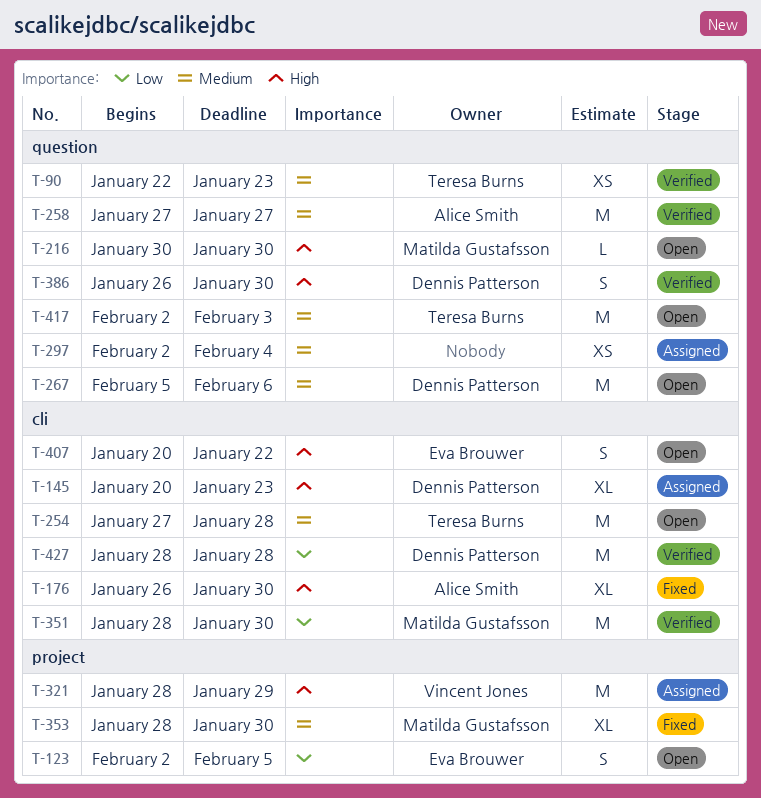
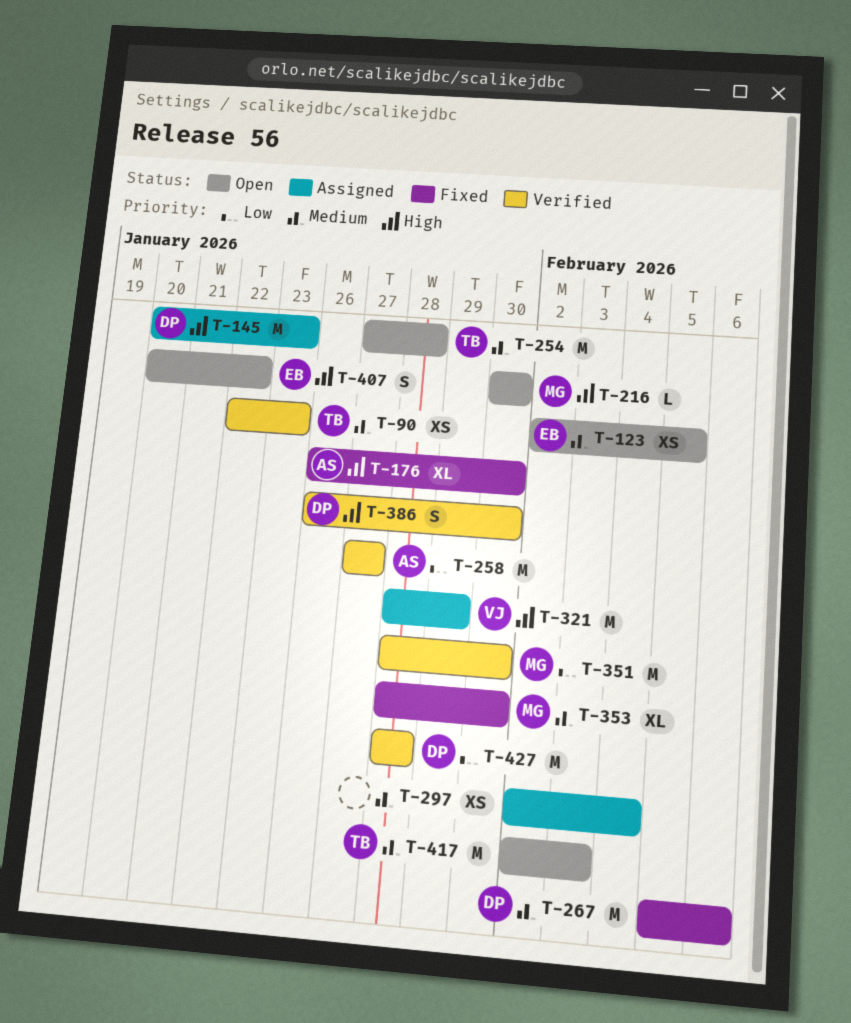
T-123, priority: Low -> Medium
T-123, estimate: S -> XS
T-145, estimate: XL -> M
T-258, priority: Medium -> Low
T-267, status: Open -> Fixed

